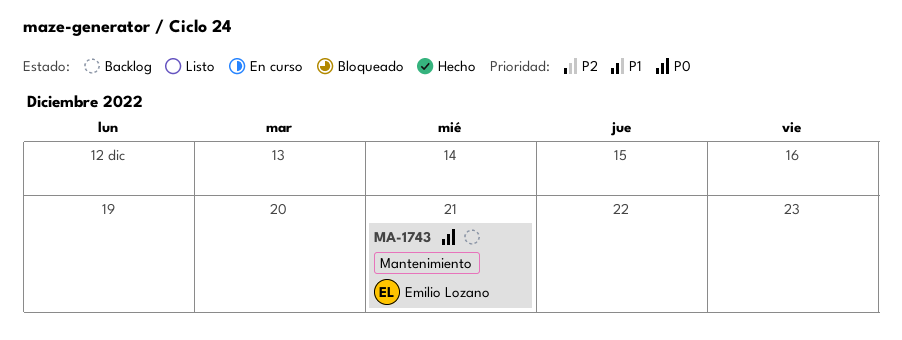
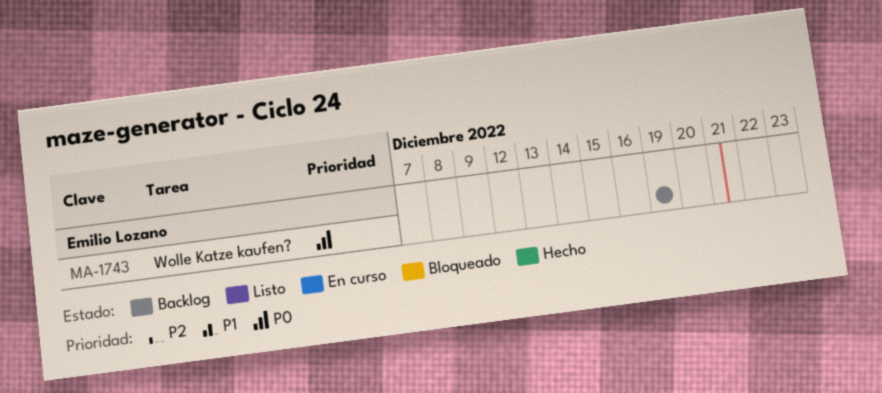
MA-1743, due: Dec 21 -> Dec 19

